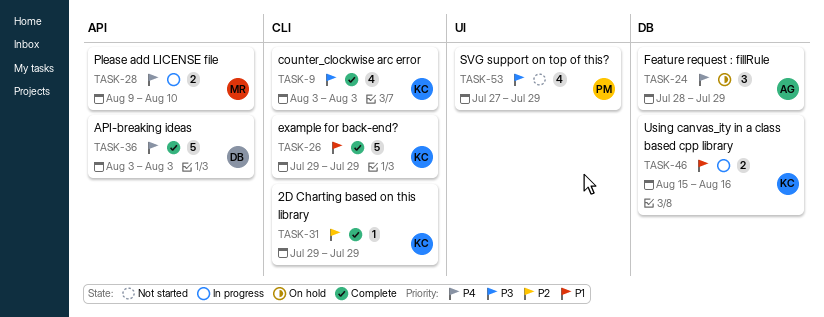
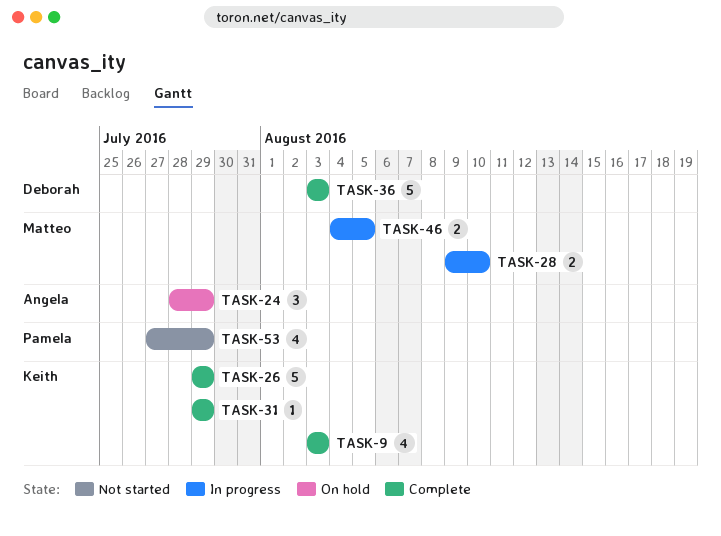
TASK-46, owner: Keith -> Matteo
TASK-46, start: Aug 15 -> Aug 4
TASK-46, due: Aug 16 -> Aug 5

